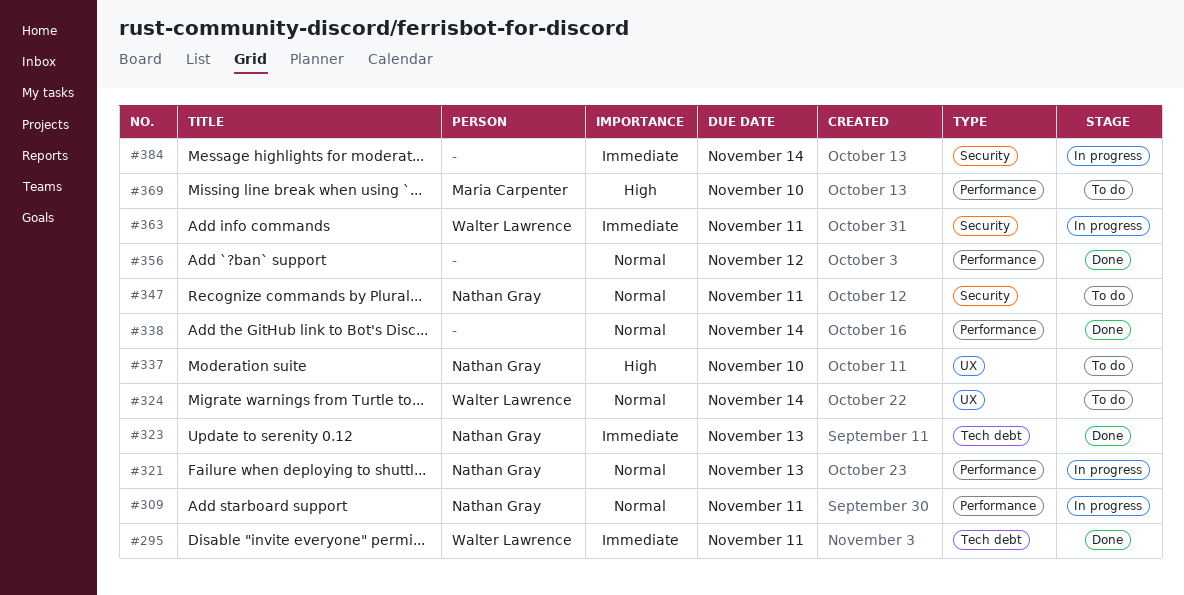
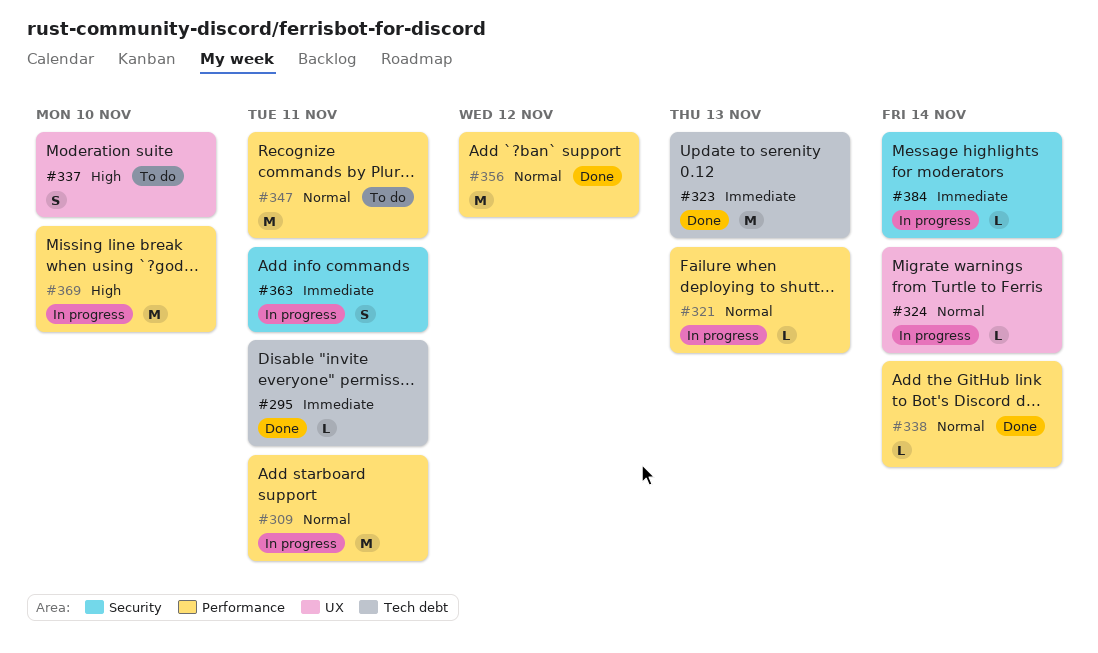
#324, status: To do -> In progress
#347, label: Security -> Performance
#369, status: To do -> In progress

